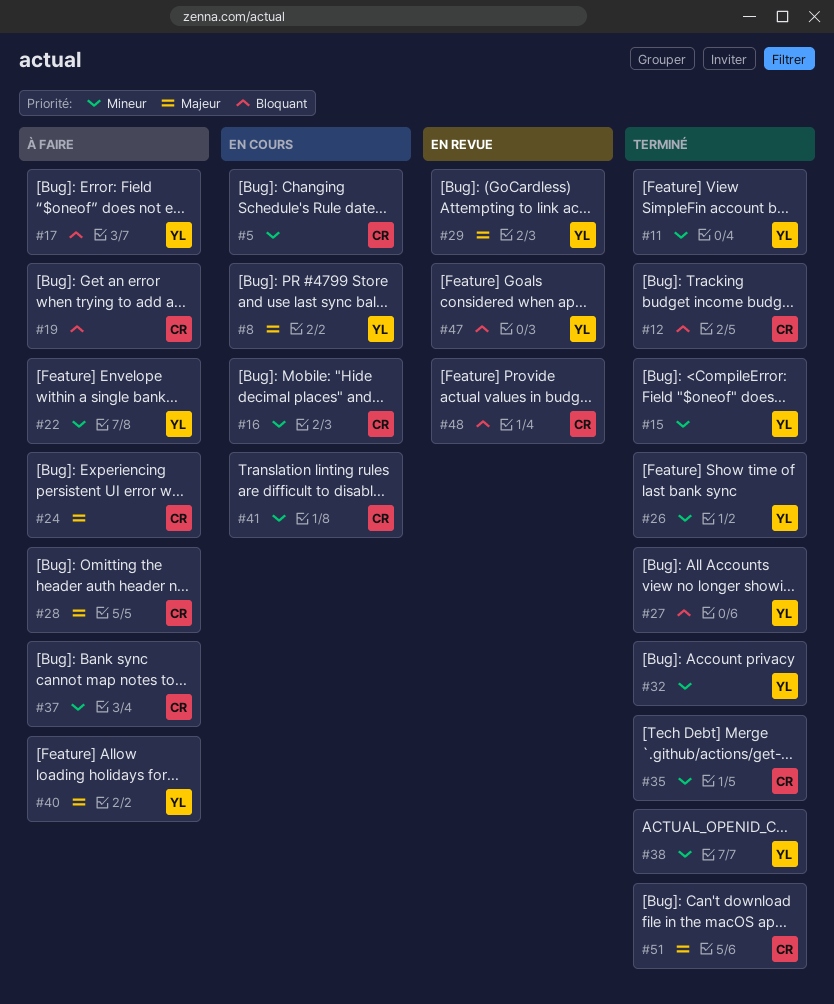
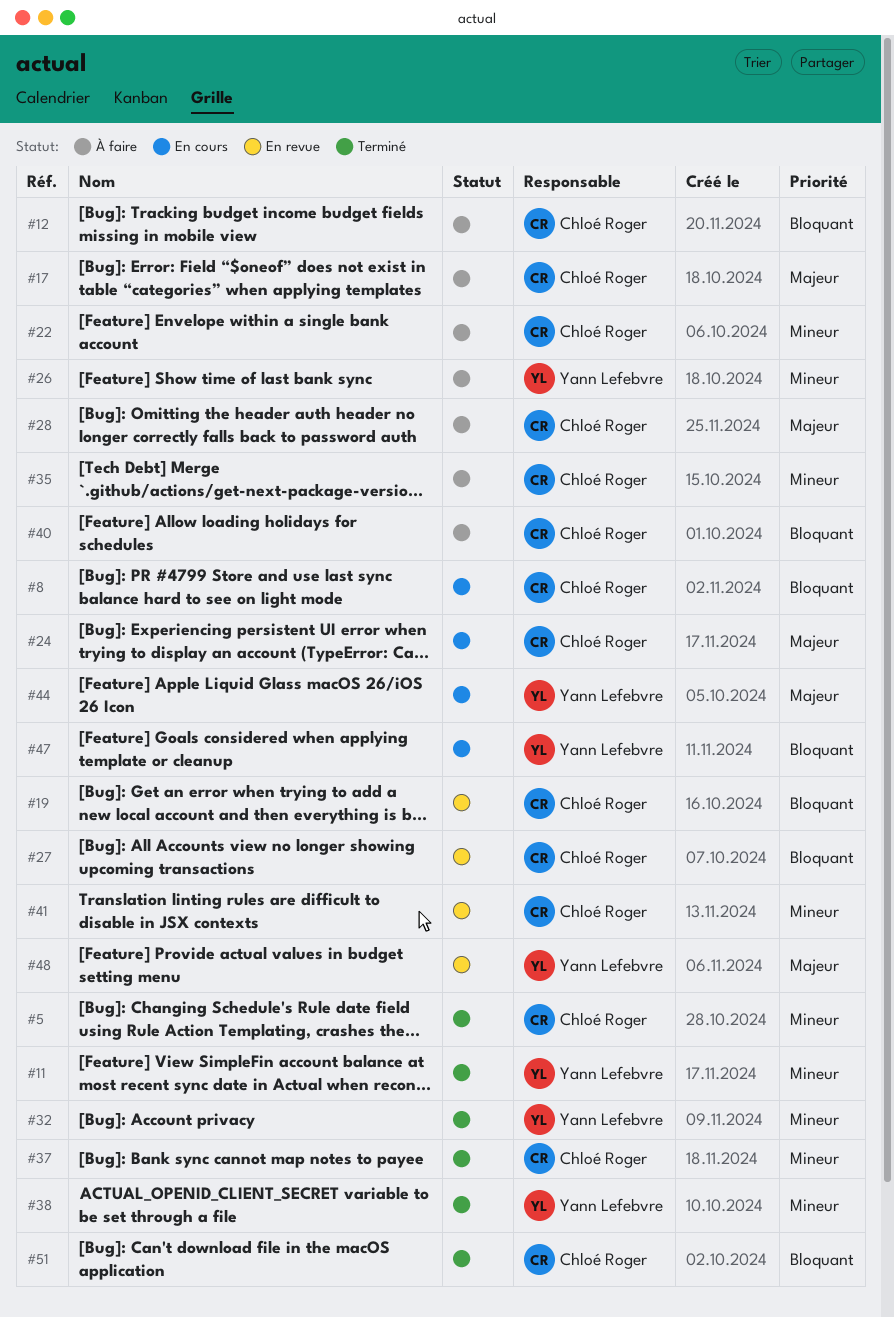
#5, status: En cours -> Terminé
#8, owner: Yann Lefebvre -> Chloé Roger
#8, priority: Majeur -> Bloquant
#12, status: Terminé -> À faire
#15: present -> none
#16: present -> none
#17, owner: Yann Lefebvre -> Chloé Roger
#17, priority: Bloquant -> Majeur
#19, status: À faire -> En revue
#22, owner: Yann Lefebvre -> Chloé Roger
#24, status: À faire -> En cours
#26, status: Terminé -> À faire
#27, status: Terminé -> En revue
#27, owner: Yann Lefebvre -> Chloé Roger
#29: present -> none
#35, status: Terminé -> À faire
#37, status: À faire -> Terminé
#40, owner: Yann Lefebvre -> Chloé Roger
#40, priority: Majeur -> Bloquant
#41, status: En cours -> En revue
#44: none -> present
#47, status: En revue -> En cours
#48, owner: Chloé Roger -> Yann Lefebvre
#48, priority: Bloquant -> Majeur
#51, priority: Majeur -> Bloquant

